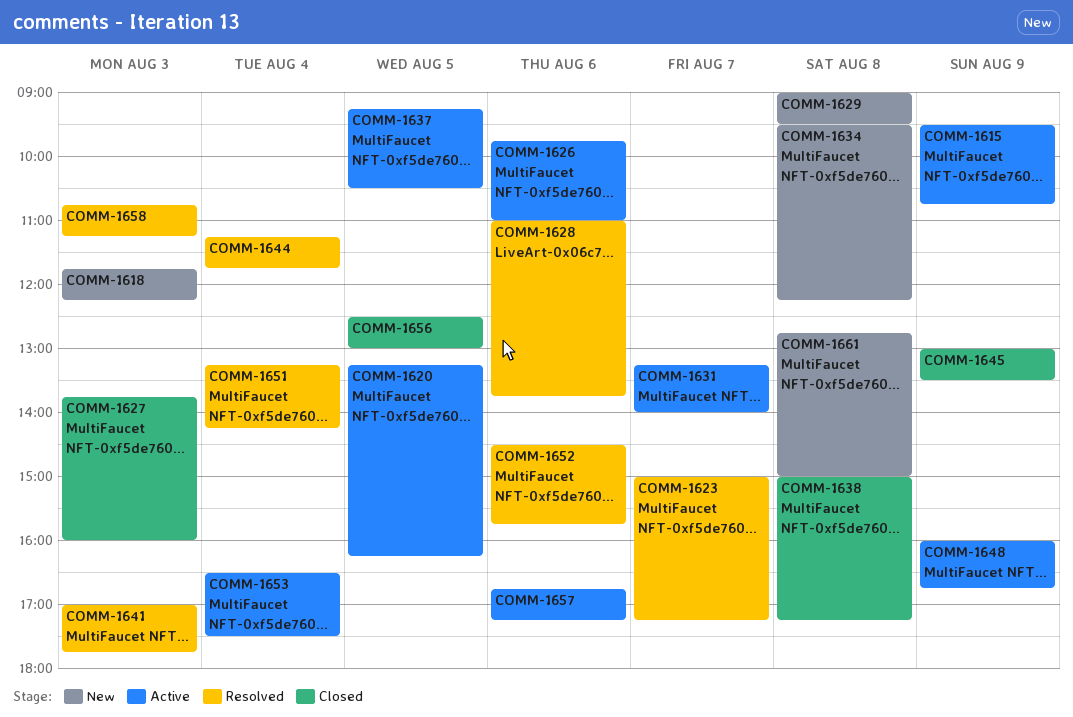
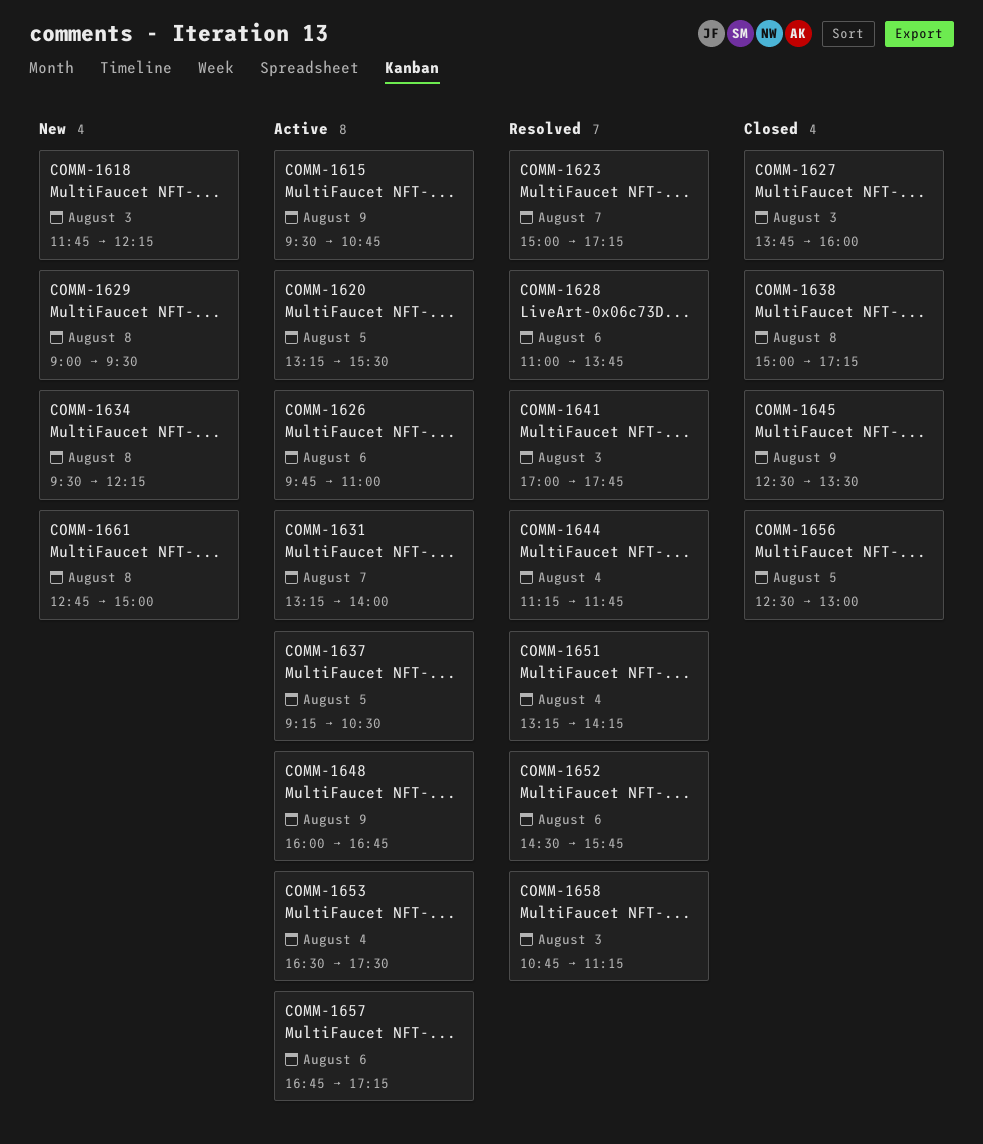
COMM-1620, ends: 16:15 -> 15:30
COMM-1645, begins: 13:00 -> 12:30

